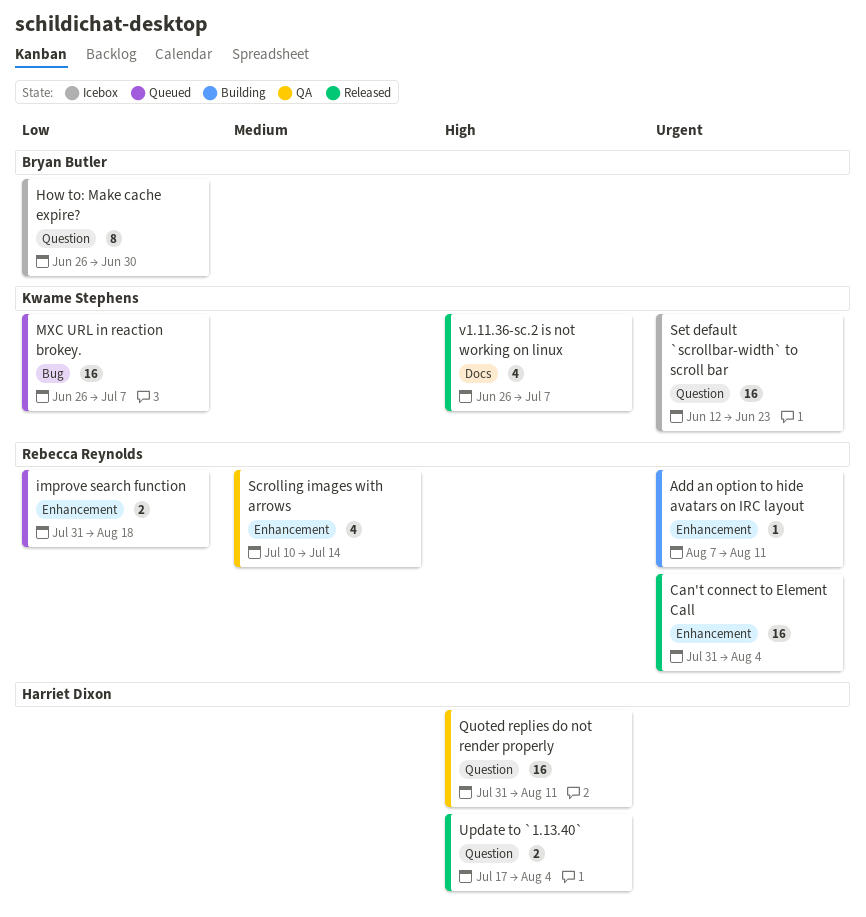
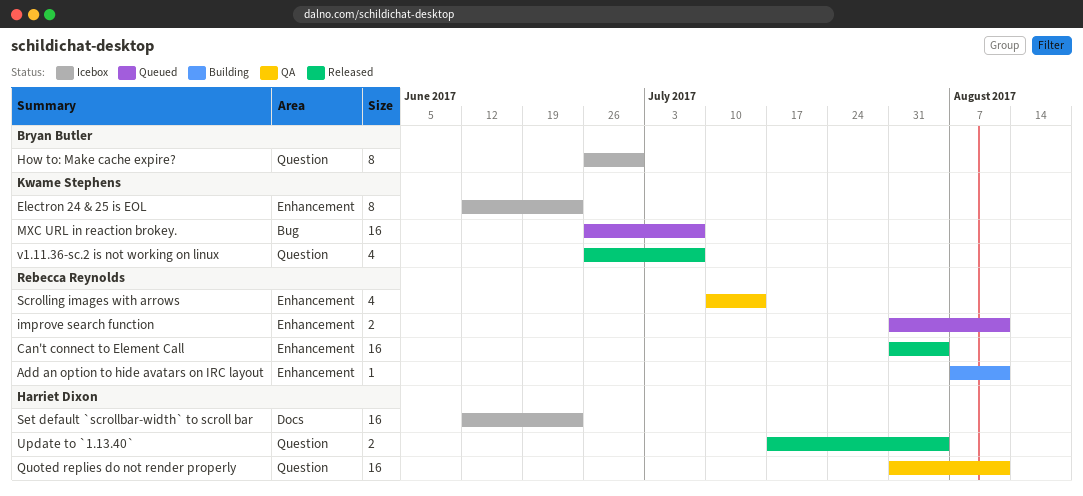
Electron 24 & 25 is EOL: none -> present
improve search function, due: Aug 18 -> Aug 11
Set default `scrollbar-width` to scroll bar, owner: Kwame Stephens -> Harriet Dixon
Set default `scrollbar-width` to scroll bar, label: Question -> Docs
v1.11.36-sc.2 is not working on linux, label: Docs -> Question

